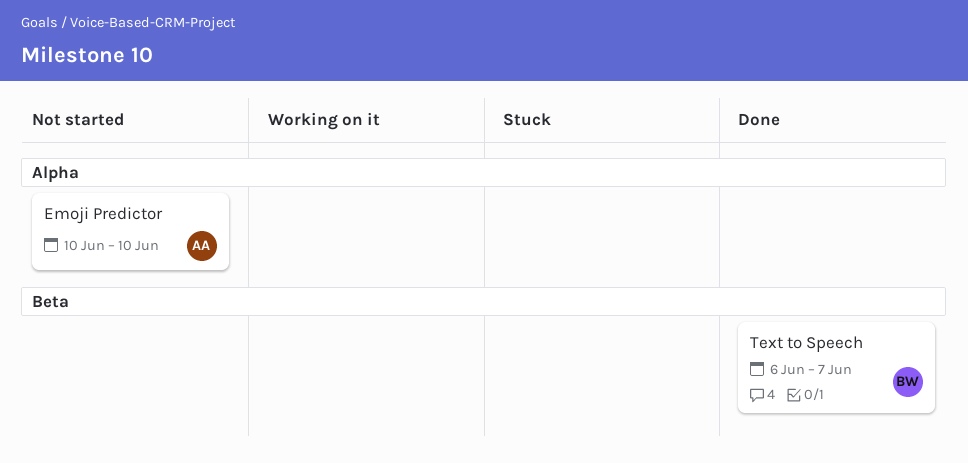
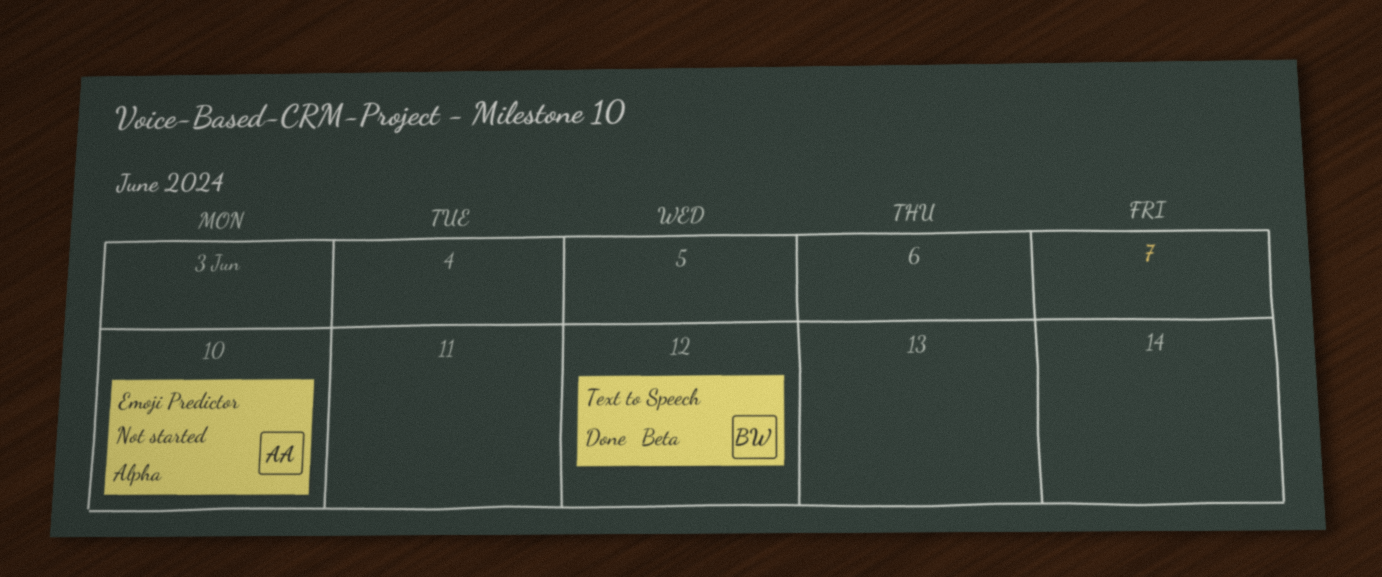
Text to Speech, due: Jun 7 -> Jun 12

